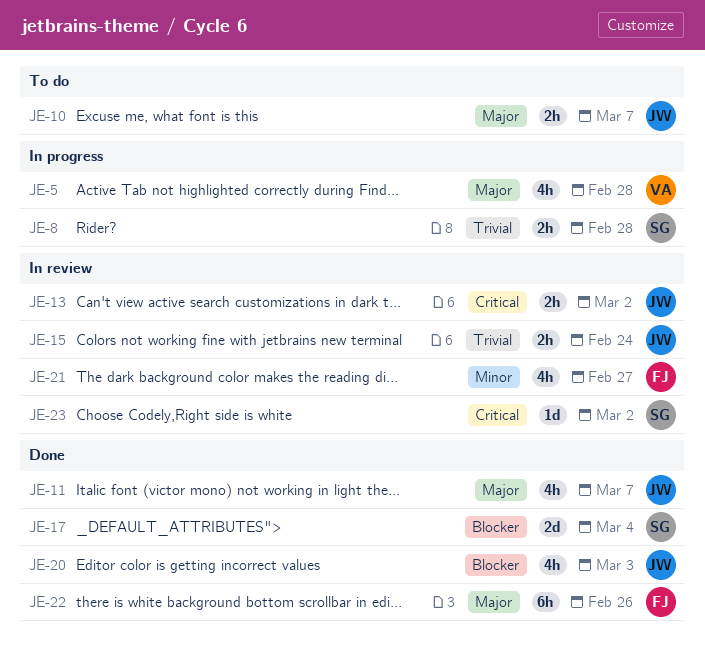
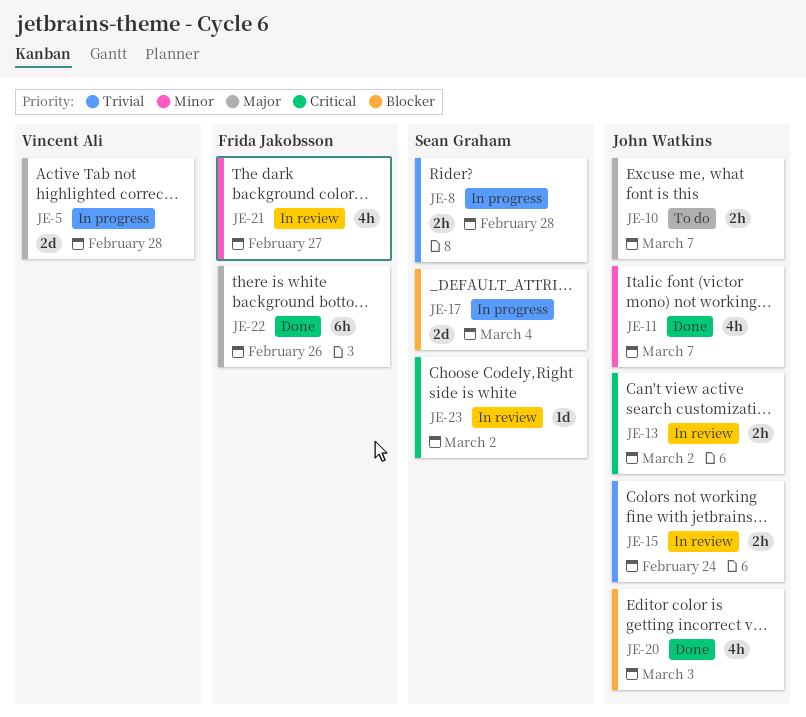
JE-5, estimate: 4h -> 2d
JE-11, priority: Major -> Minor
JE-17, status: Done -> In progress

